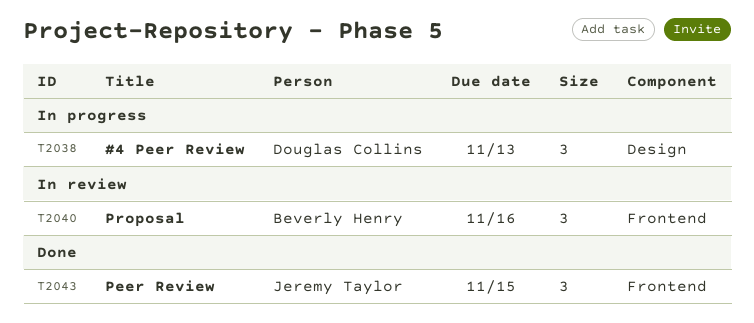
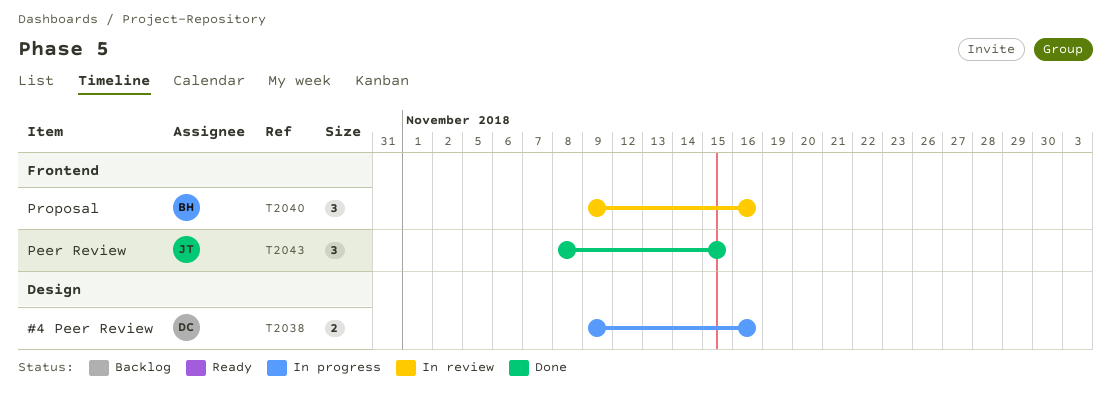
T2038, estimate: 3 -> 2
T2038, due: Nov 13 -> Nov 16

